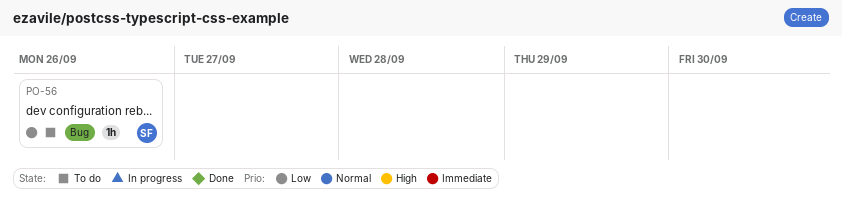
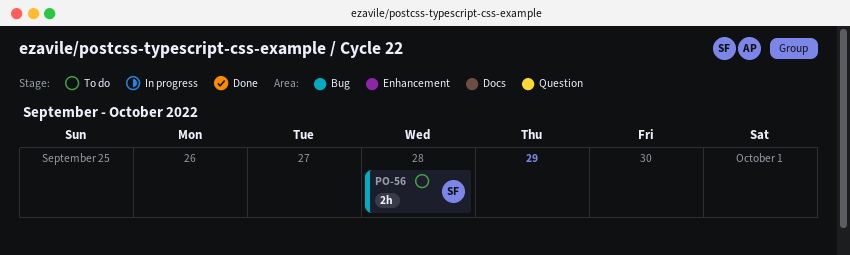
PO-56, estimate: 1h -> 2h
PO-56, due: Sep 26 -> Sep 28

